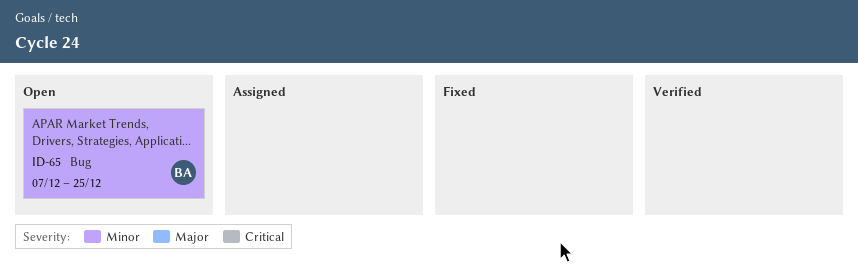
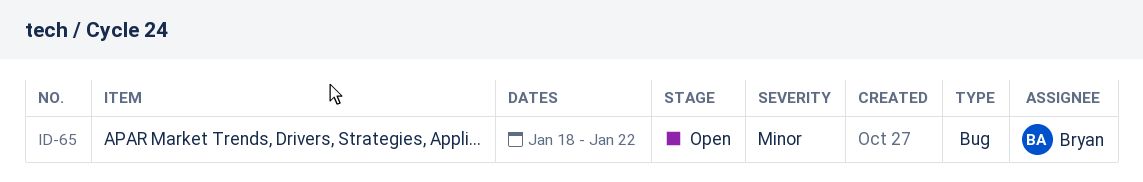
ID-65, start: Dec 7 -> Jan 18
ID-65, due: Dec 25 -> Jan 22

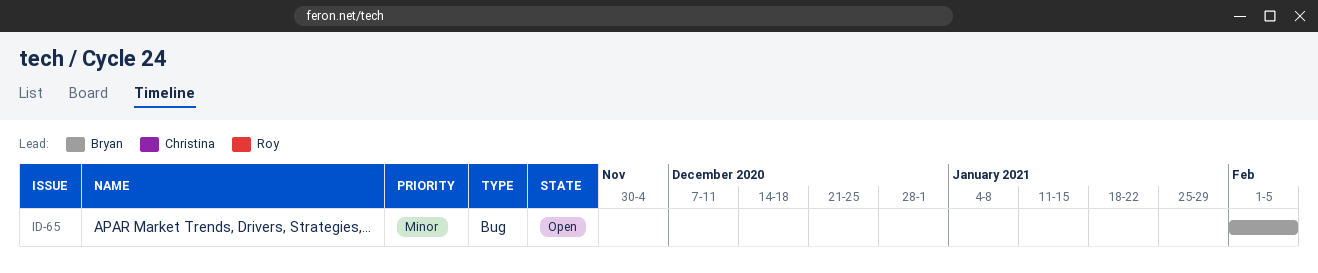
ID-65, start: Jan 18 -> Feb 1
ID-65, due: Jan 22 -> Feb 5

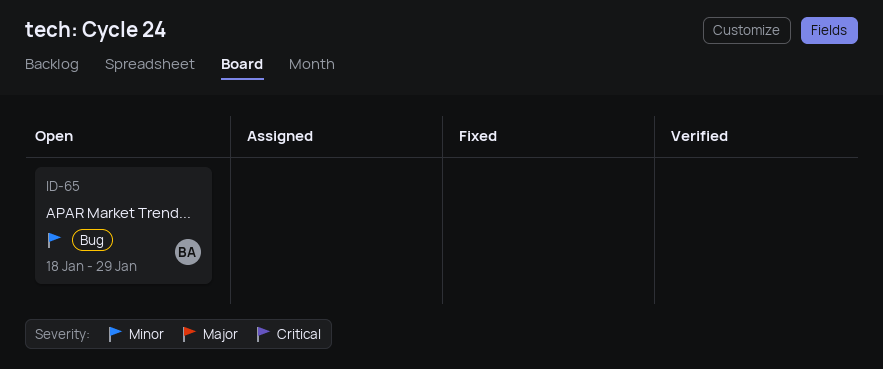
ID-65, start: Feb 1 -> Jan 18
ID-65, due: Feb 5 -> Jan 29

